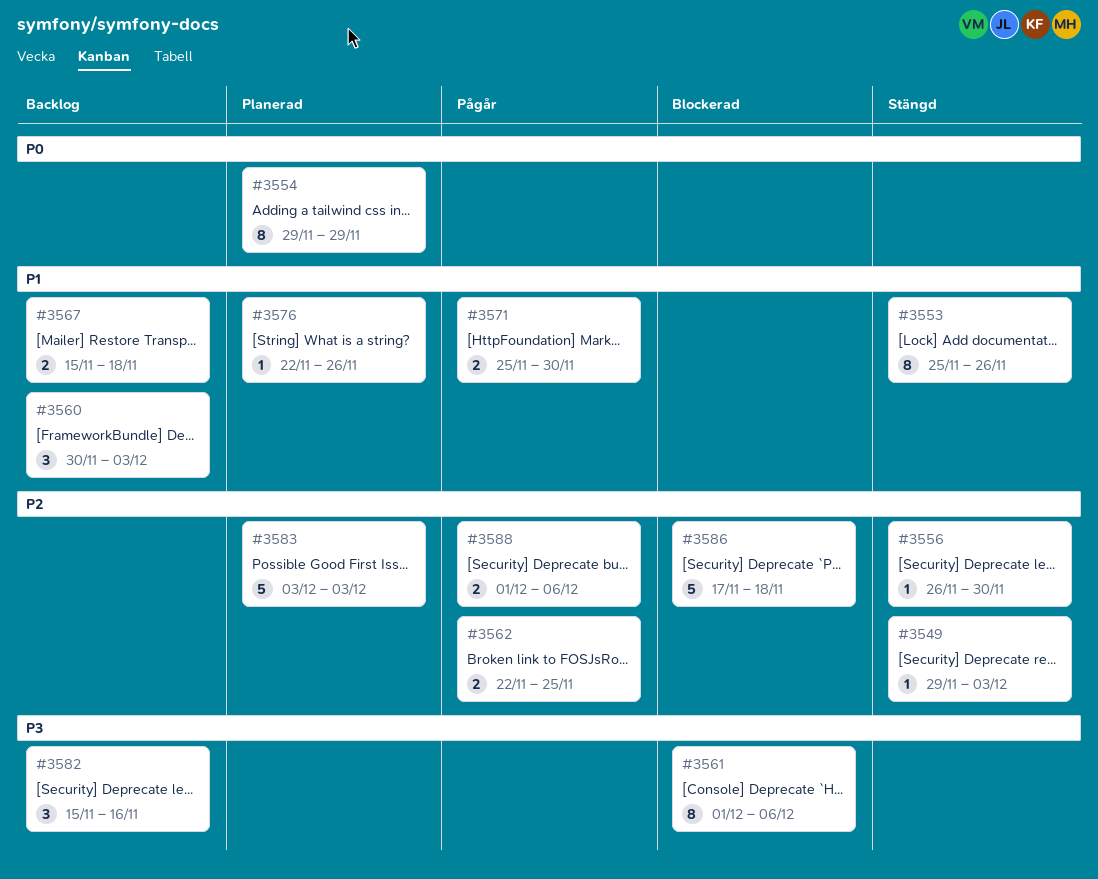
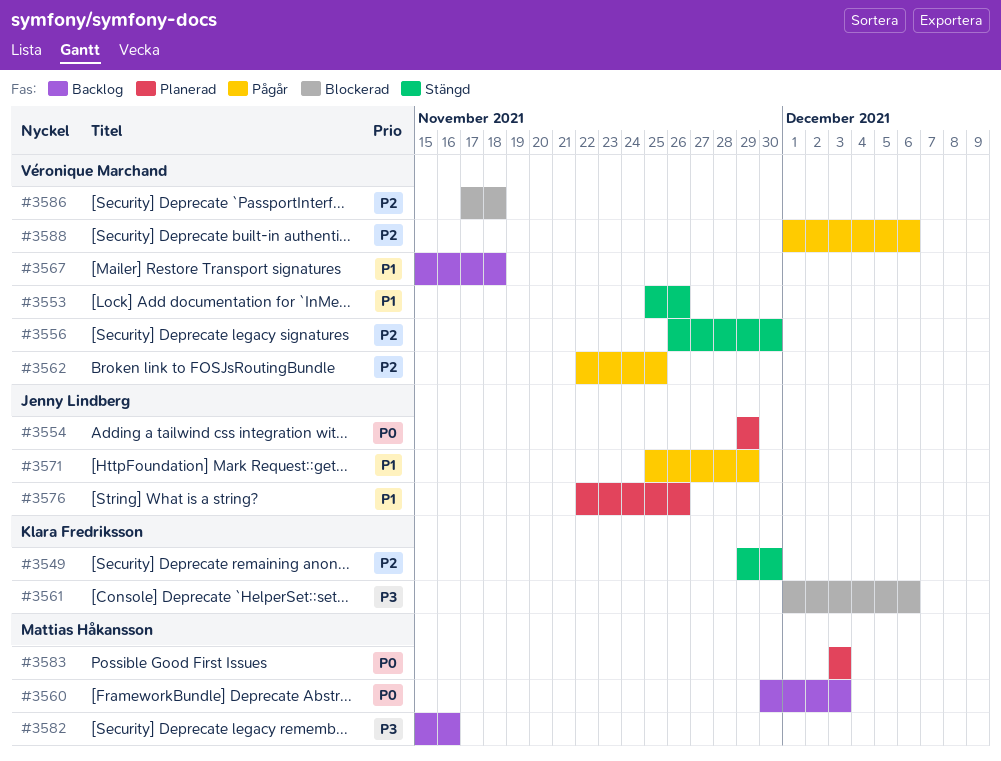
#3549, due: Dec 3 -> Nov 30
#3560, priority: P1 -> P0
#3571, due: Nov 30 -> Nov 29
#3583, priority: P2 -> P0

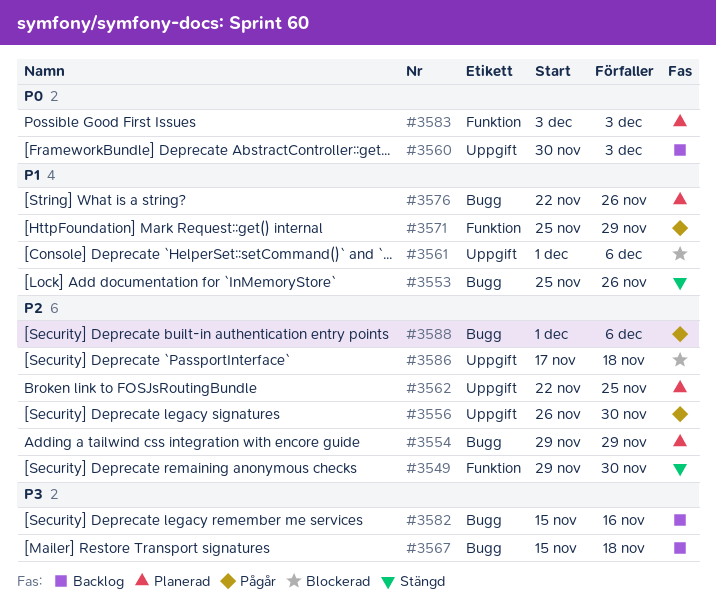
#3554, priority: P0 -> P2
#3556, status: Stängd -> Pågår
#3561, priority: P3 -> P1
#3562, status: Pågår -> Planerad
#3567, priority: P1 -> P3

